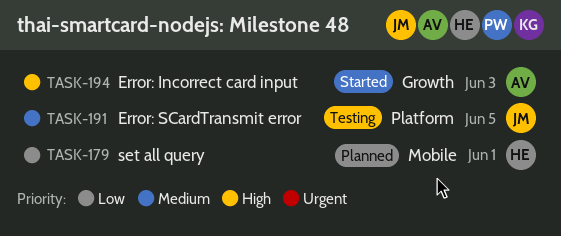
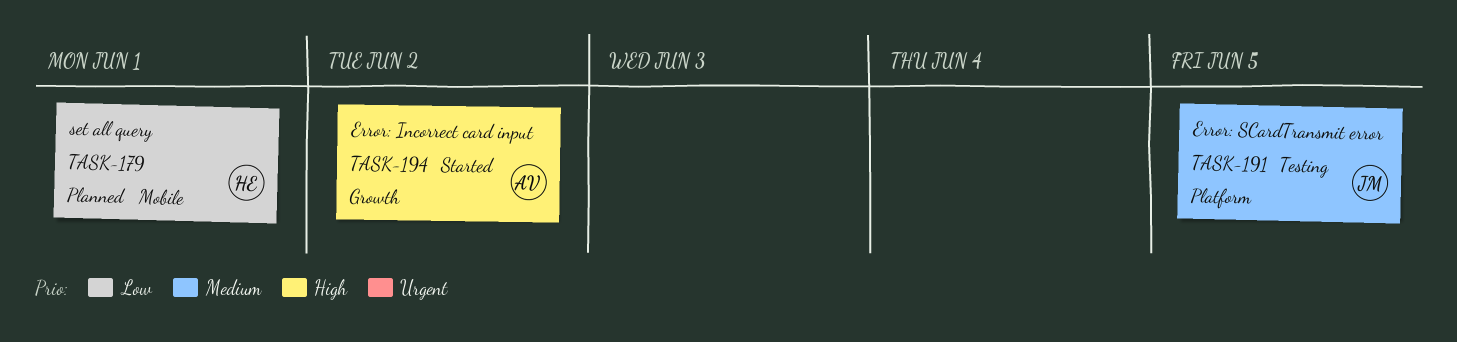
TASK-194, due: Jun 3 -> Jun 2

